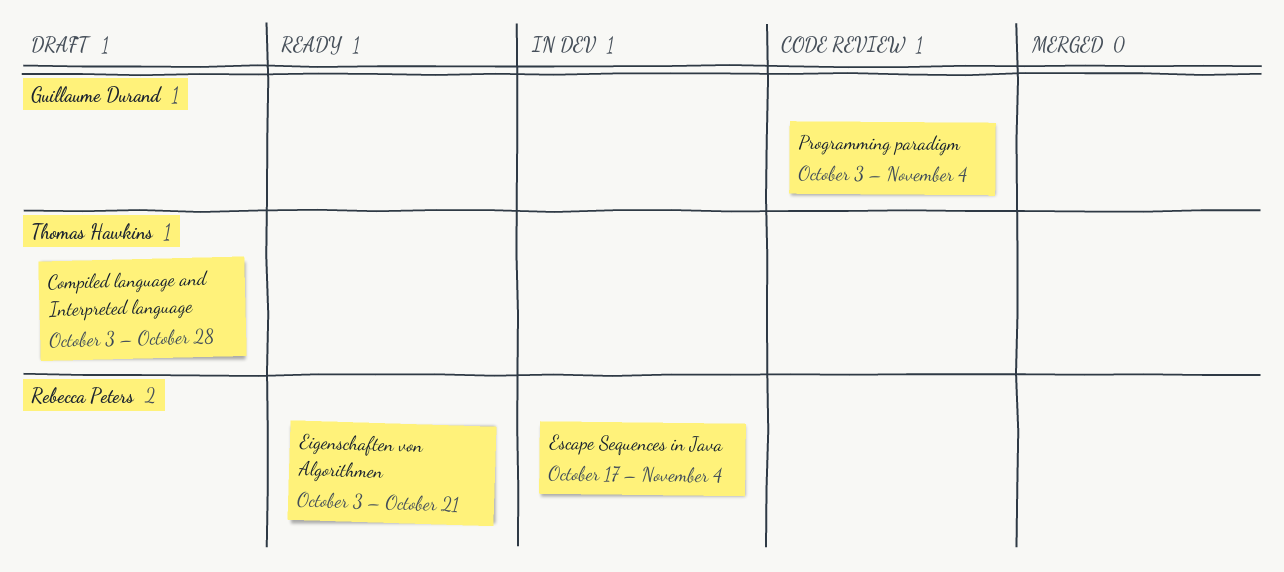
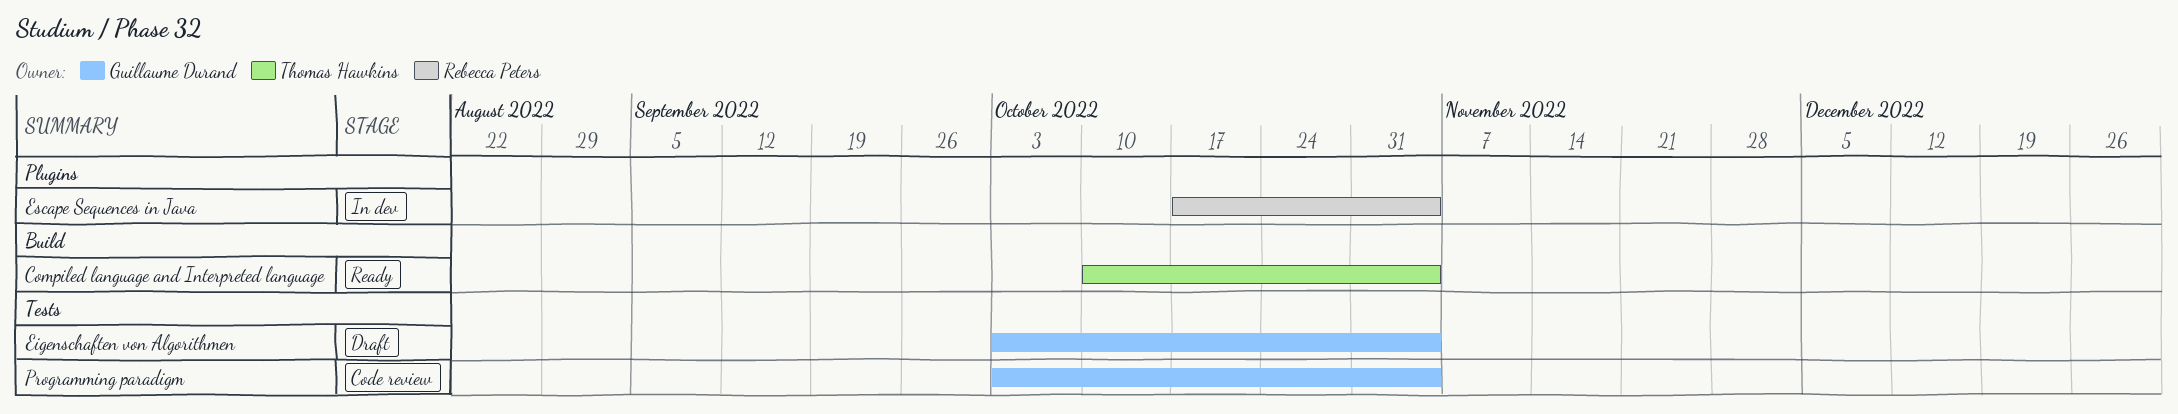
Compiled language and Interpreted language, status: Draft -> Ready
Compiled language and Interpreted language, start: Oct 3 -> Oct 10
Compiled language and Interpreted language, due: Oct 28 -> Nov 4
Eigenschaften von Algorithmen, status: Ready -> Draft
Eigenschaften von Algorithmen, owner: Rebecca Peters -> Guillaume Durand
Eigenschaften von Algorithmen, due: Oct 21 -> Nov 4

